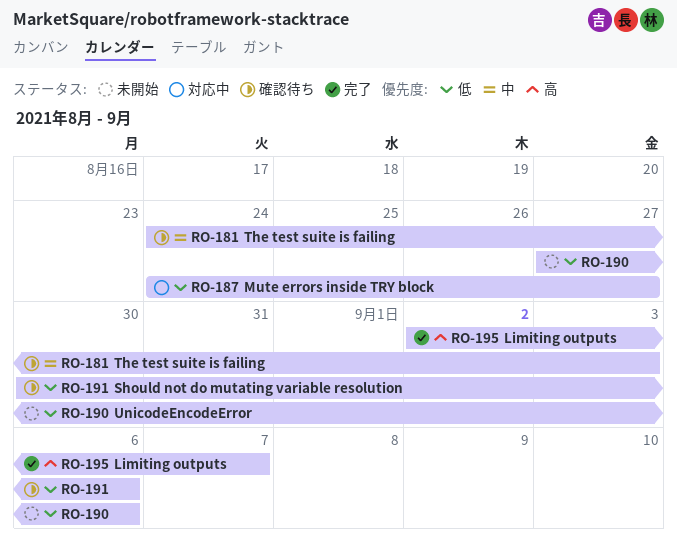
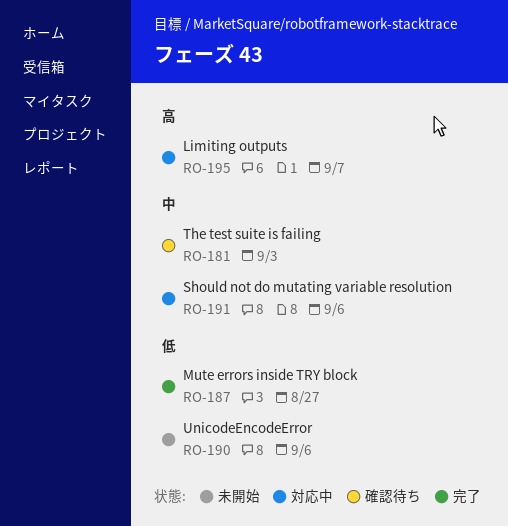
RO-187, status: 対応中 -> 完了
RO-191, status: 確認待ち -> 対応中
RO-191, priority: 低 -> 中
RO-195, status: 完了 -> 対応中

